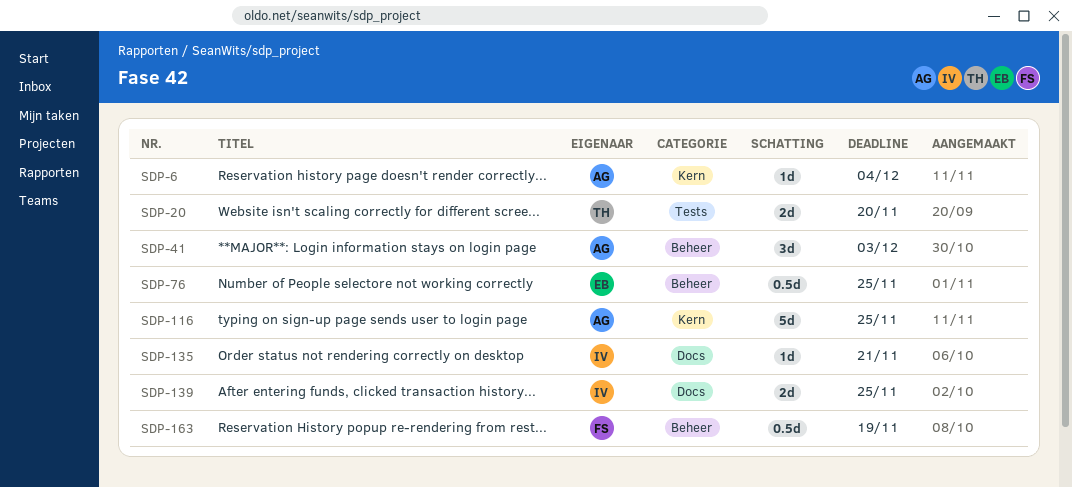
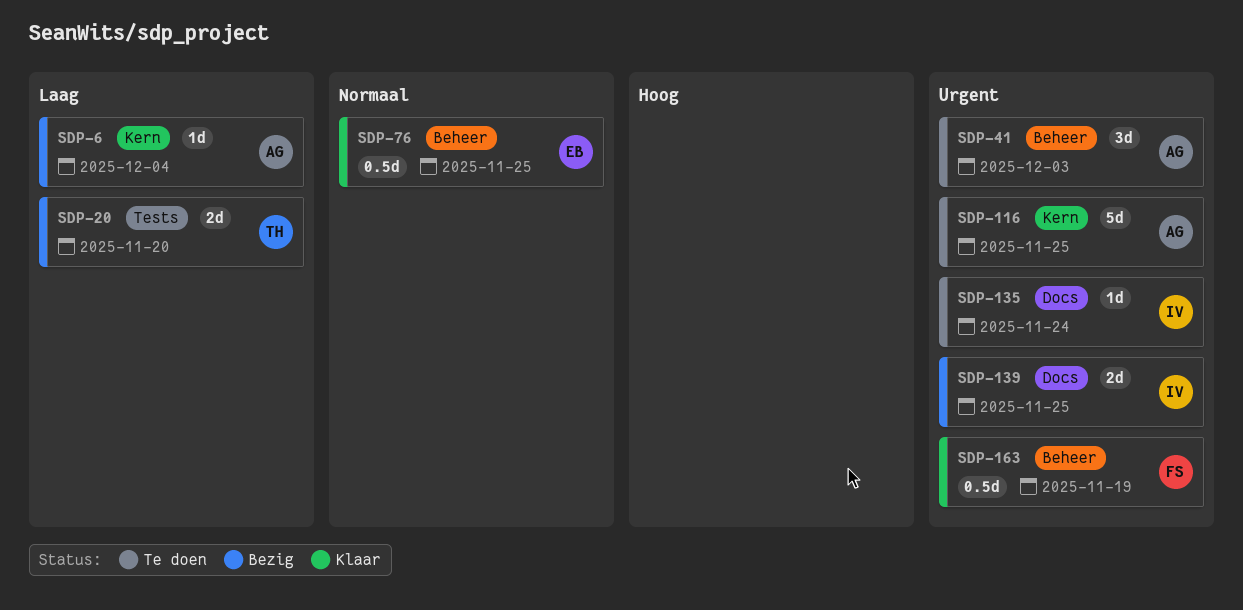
SDP-135, due: Nov 21 -> Nov 24

